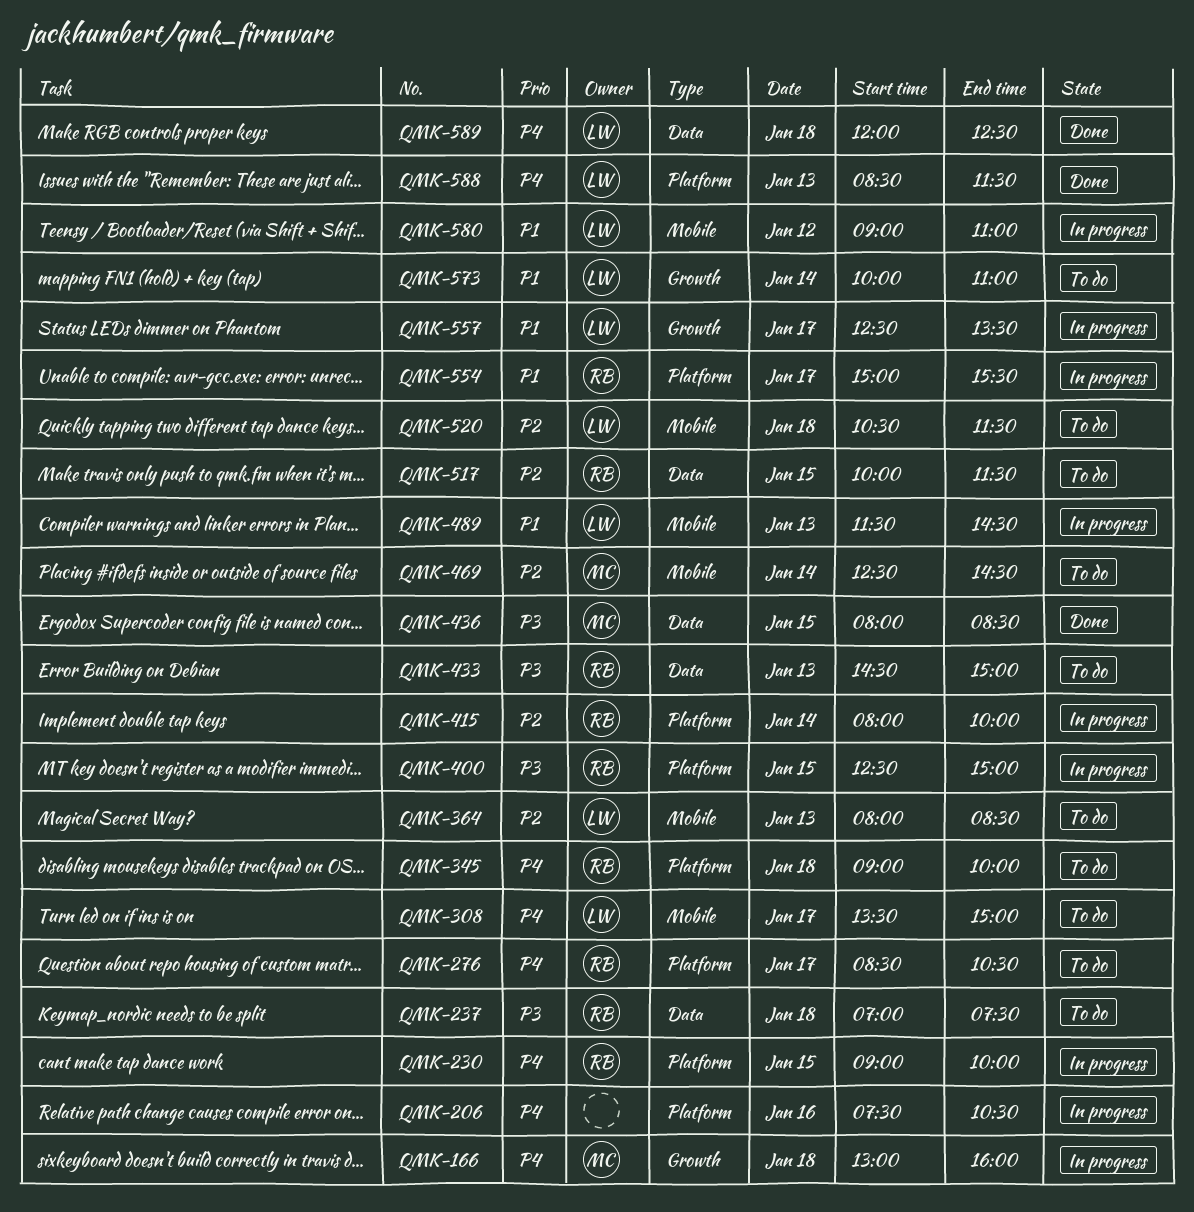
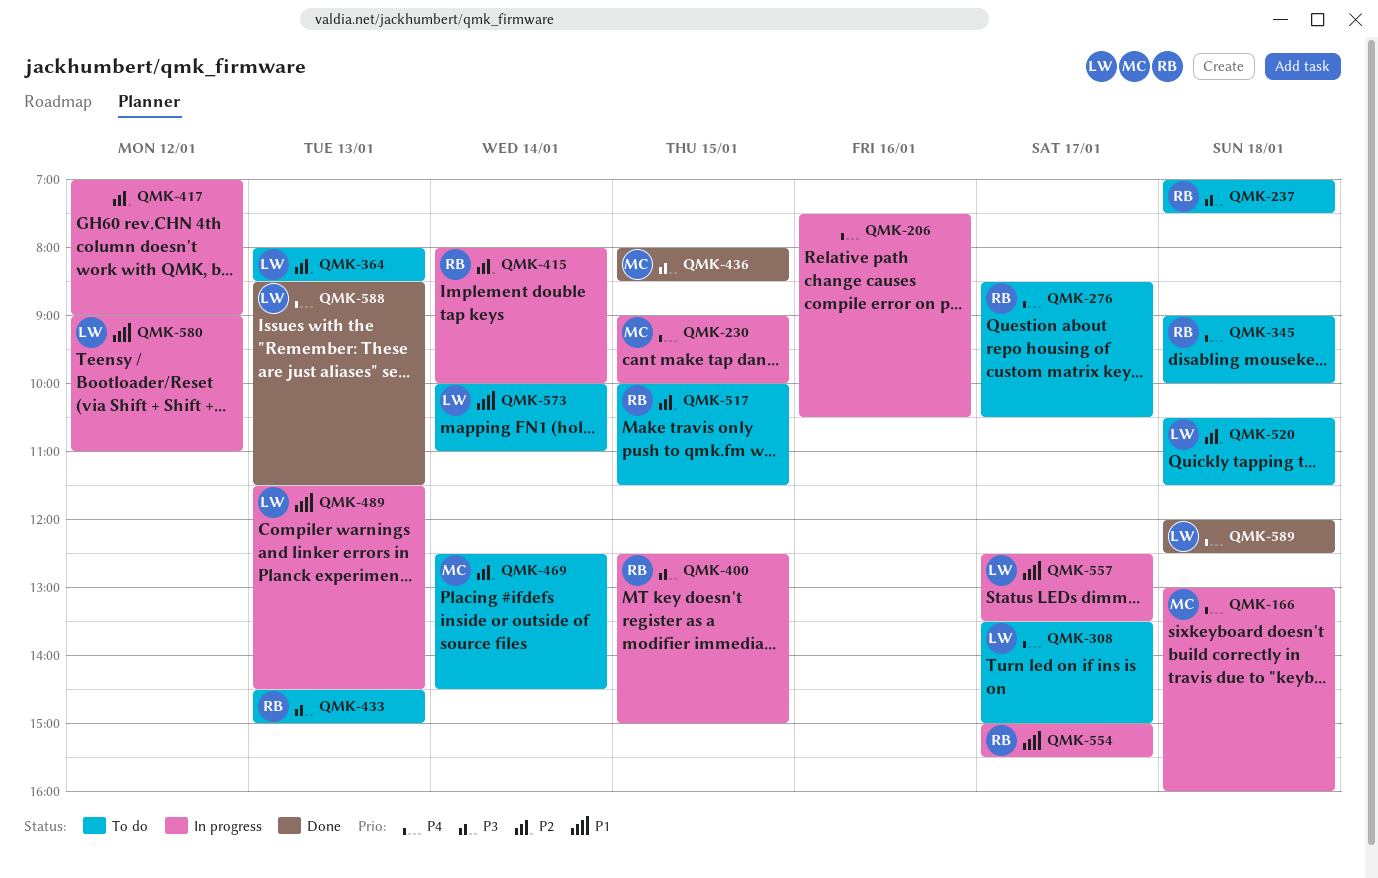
QMK-230, owner: RB -> MC
QMK-417: none -> present

